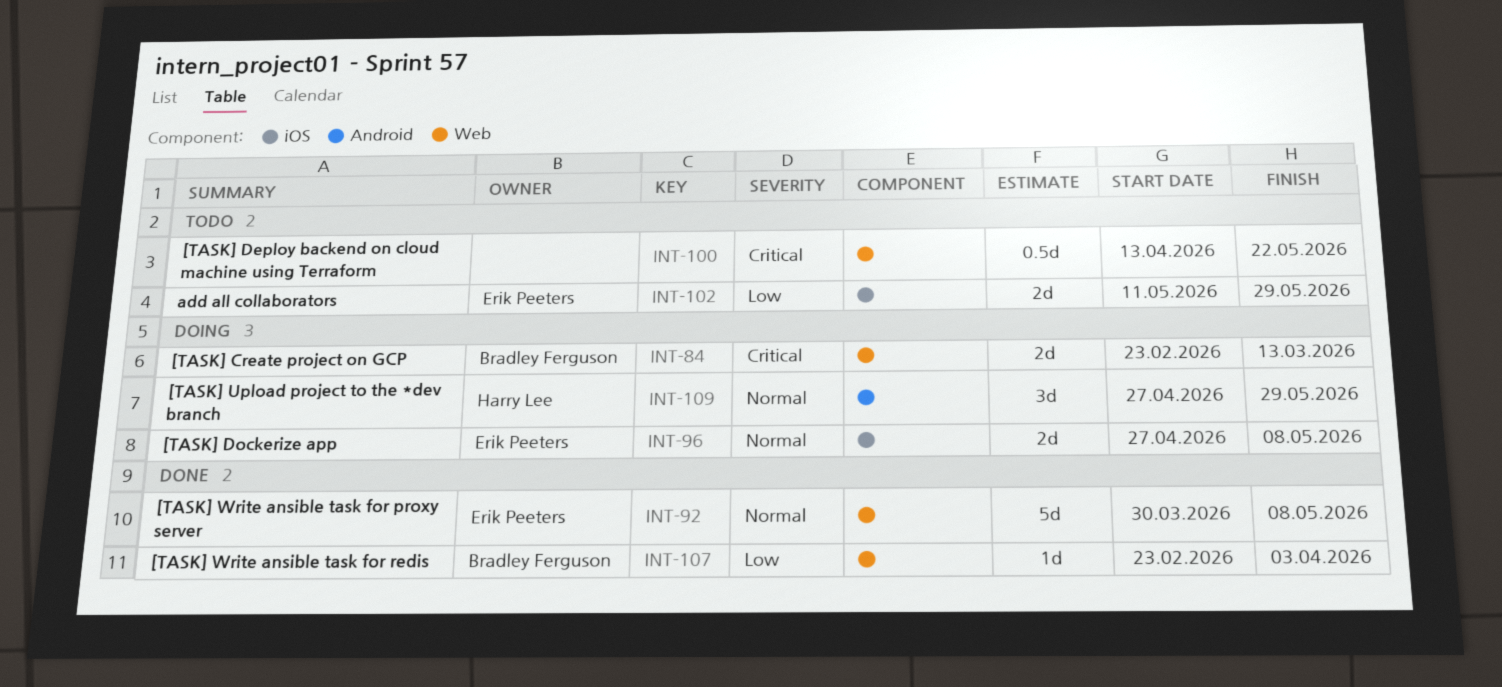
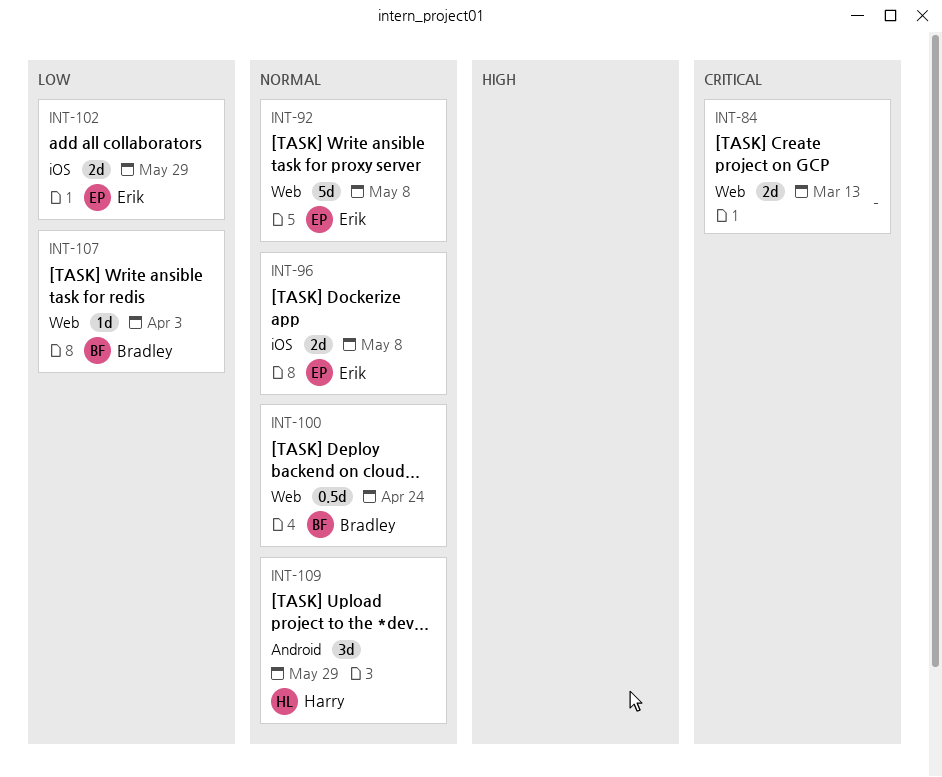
INT-84, owner: Bradley Ferguson -> none
INT-100, owner: none -> Bradley Ferguson
INT-100, priority: Critical -> Normal
INT-100, due: May 22 -> Apr 24

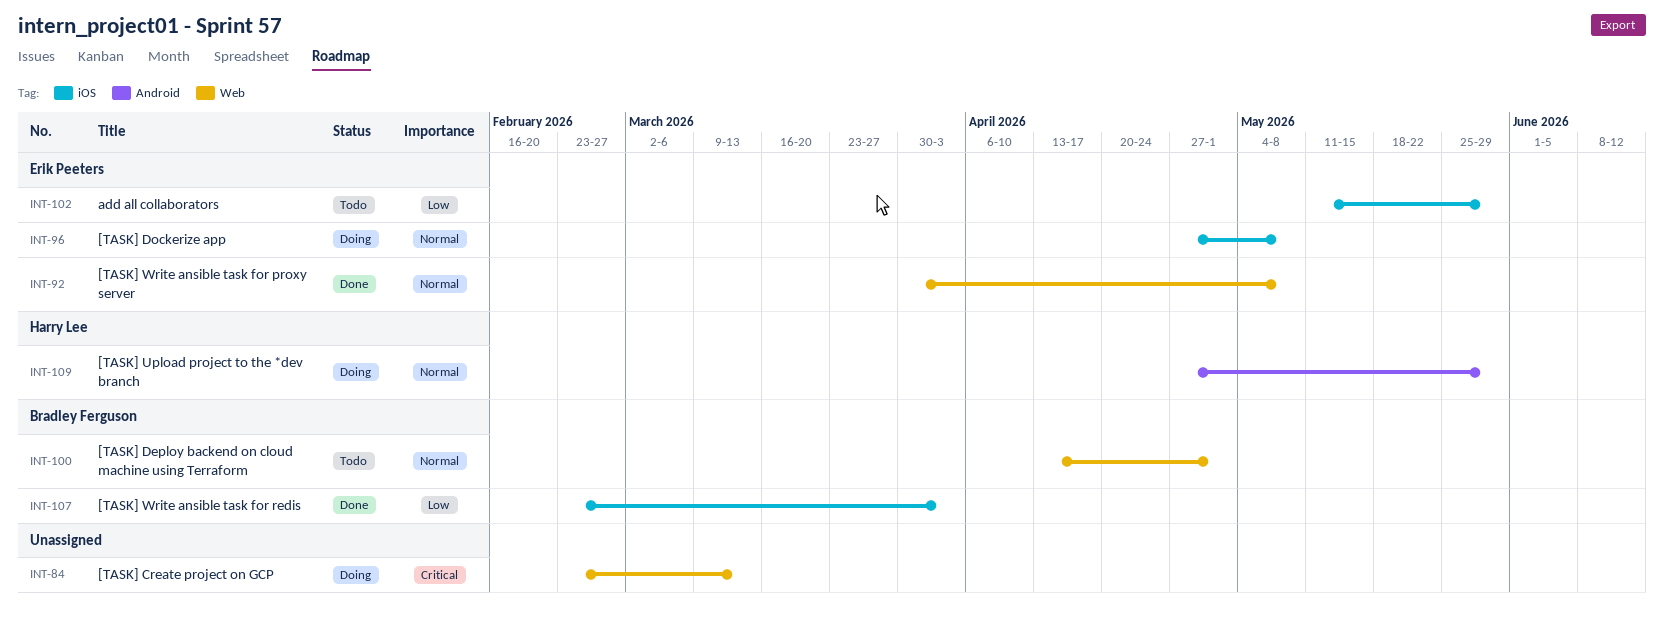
INT-100, due: Apr 24 -> May 1
INT-107, label: Web -> iOS

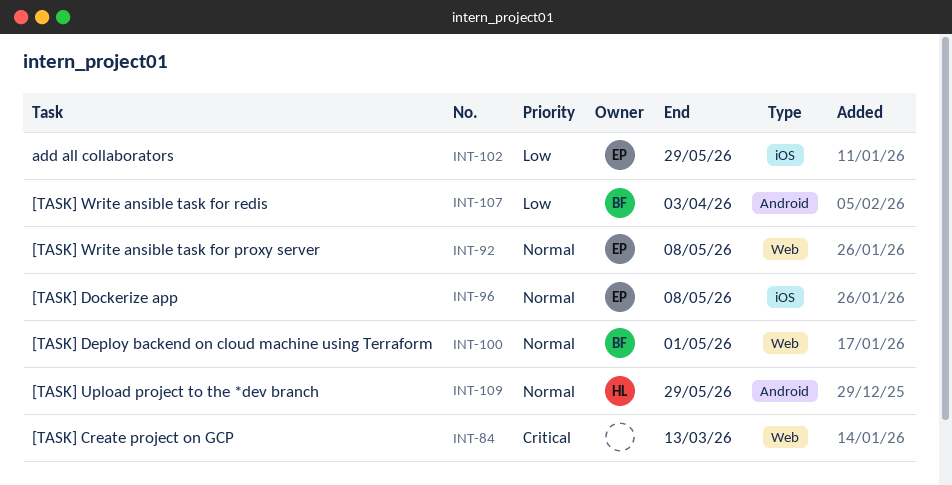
INT-107, label: iOS -> Android

